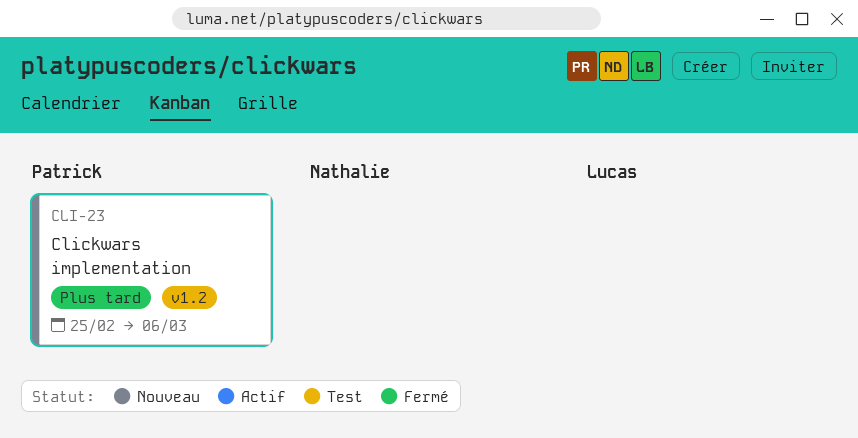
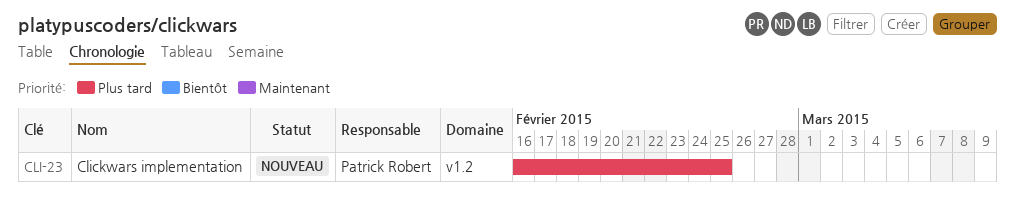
CLI-23, start: Feb 25 -> Feb 16
CLI-23, due: Mar 6 -> Feb 25

